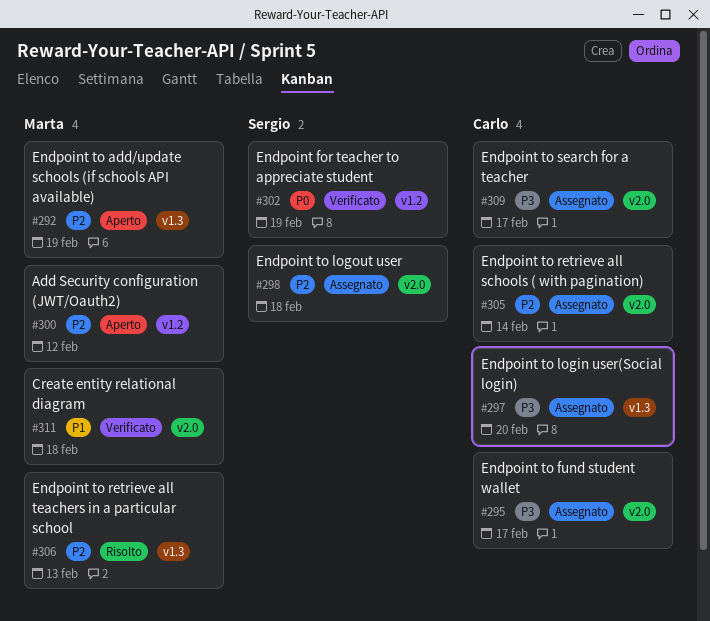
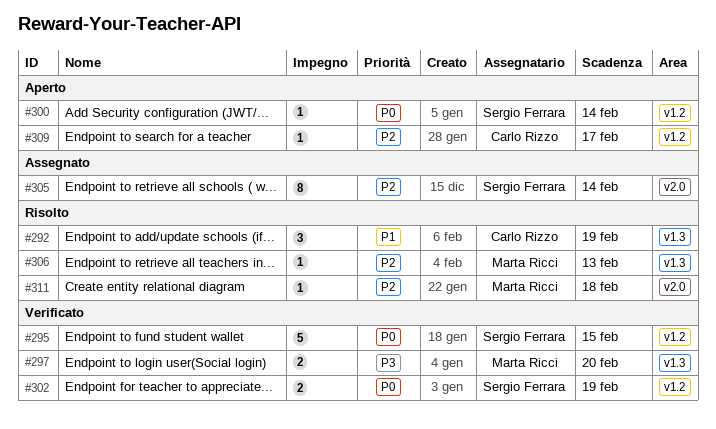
#292, status: Aperto -> Risolto
#292, owner: Marta Ricci -> Carlo Rizzo
#292, priority: P2 -> P1
#295, status: Assegnato -> Verificato
#295, owner: Carlo Rizzo -> Sergio Ferrara
#295, priority: P3 -> P0
#295, label: v2.0 -> v1.2
#295, due: Feb 17 -> Feb 15
#297, status: Assegnato -> Verificato
#297, owner: Carlo Rizzo -> Marta Ricci
#298: present -> none
#300, owner: Marta Ricci -> Sergio Ferrara
#300, priority: P2 -> P0
#300, due: Feb 12 -> Feb 14
#305, owner: Carlo Rizzo -> Sergio Ferrara
#309, status: Assegnato -> Aperto
#309, priority: P3 -> P2
#309, label: v2.0 -> v1.2
#311, status: Verificato -> Risolto
#311, priority: P1 -> P2

